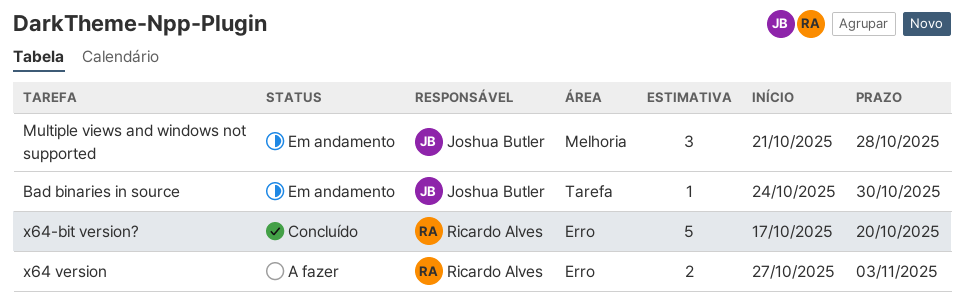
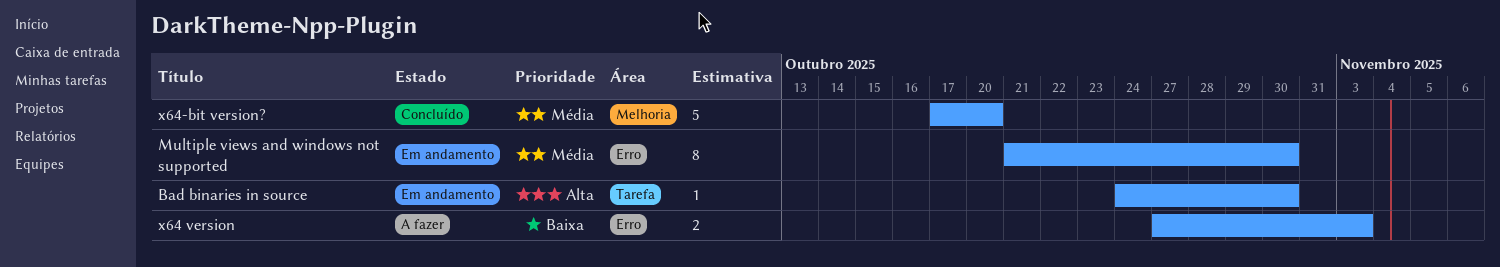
Multiple views and windows not supported, label: Melhoria -> Erro
Multiple views and windows not supported, estimate: 3 -> 8
Multiple views and windows not supported, due: Oct 28 -> Oct 30
x64-bit version?, label: Erro -> Melhoria

